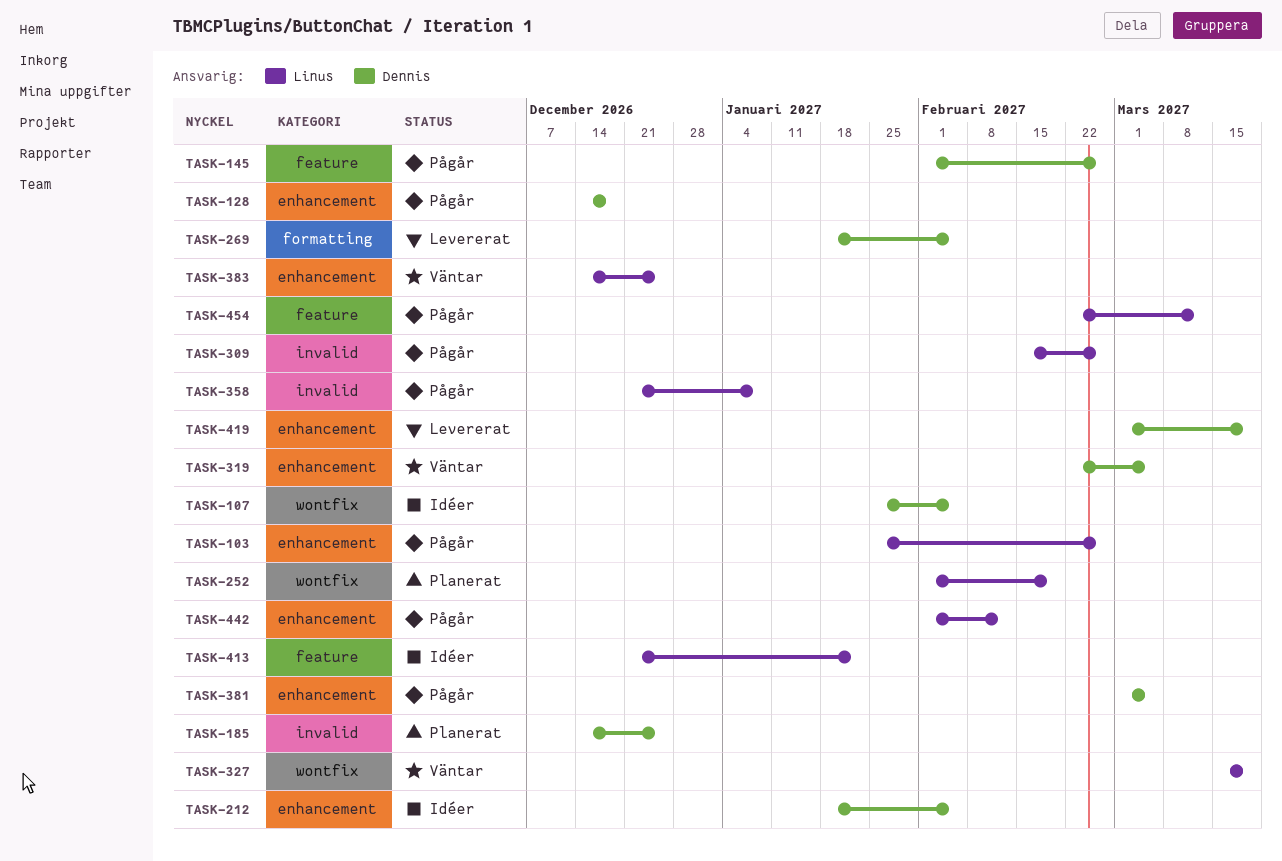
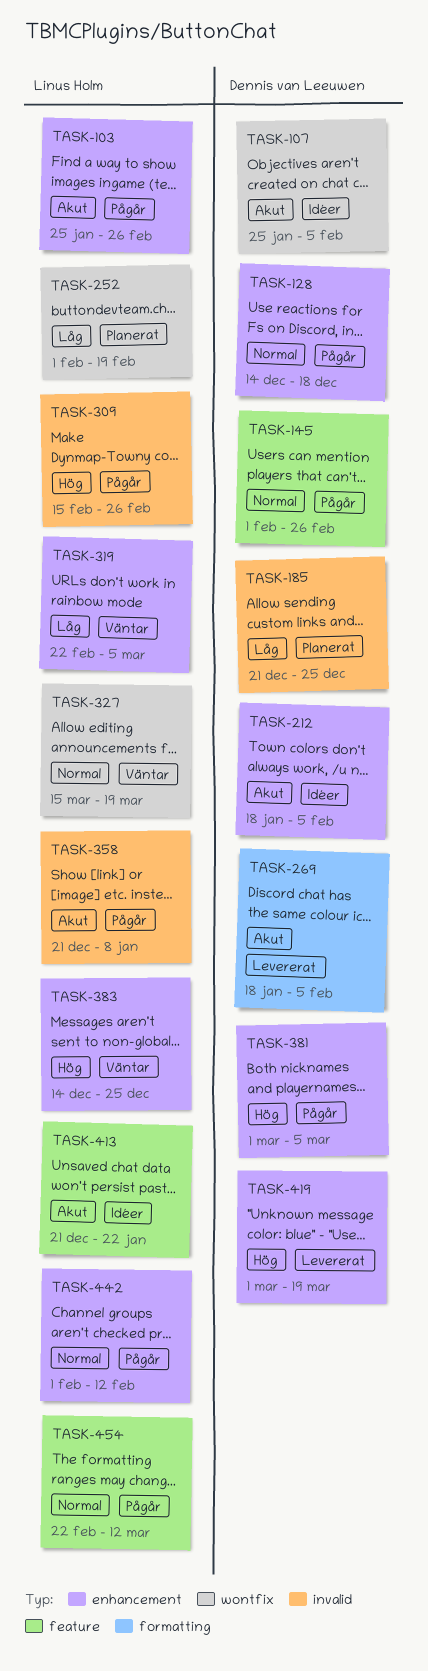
TASK-185, start: Dec 14 -> Dec 21
TASK-319, owner: Dennis van Leeuwen -> Linus Holm

